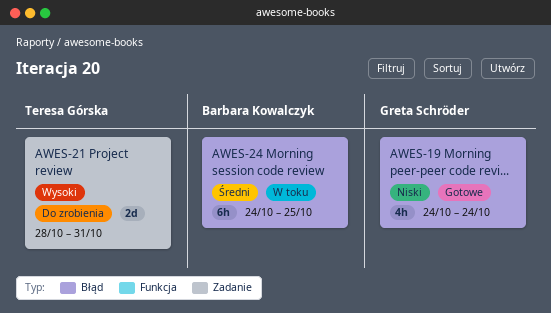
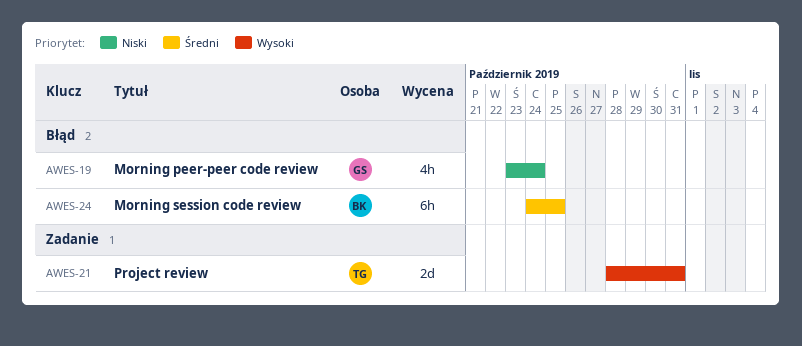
AWES-19, start: Oct 24 -> Oct 23

